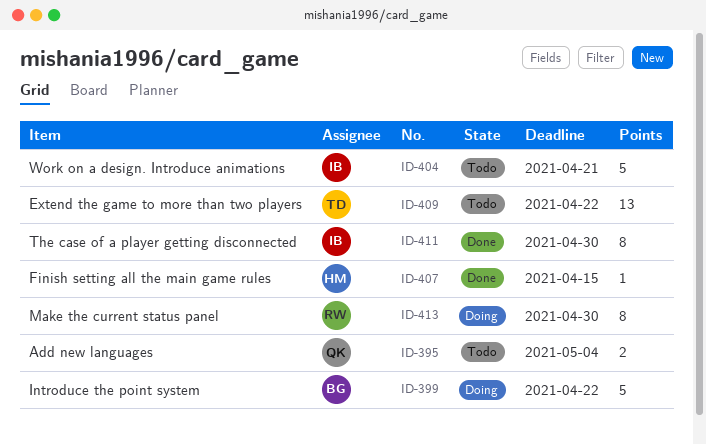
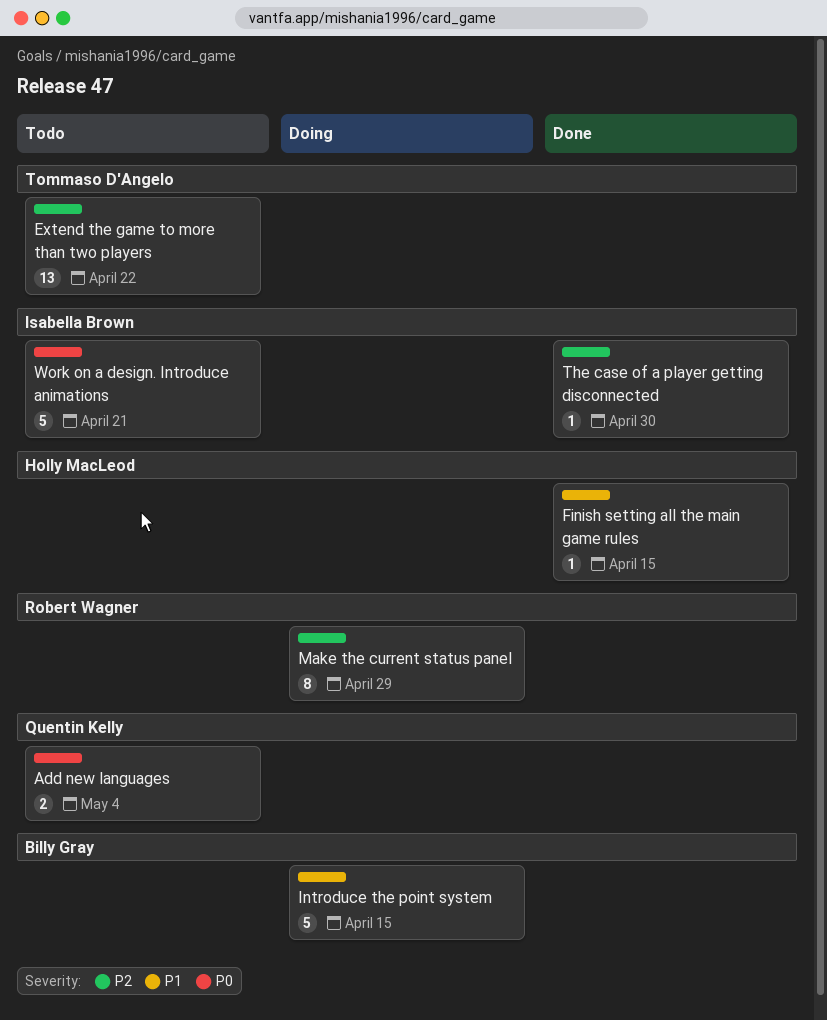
Introduce the point system, due: Apr 22 -> Apr 15
Make the current status panel, due: Apr 30 -> Apr 29
The case of a player getting disconnected, estimate: 8 -> 1

